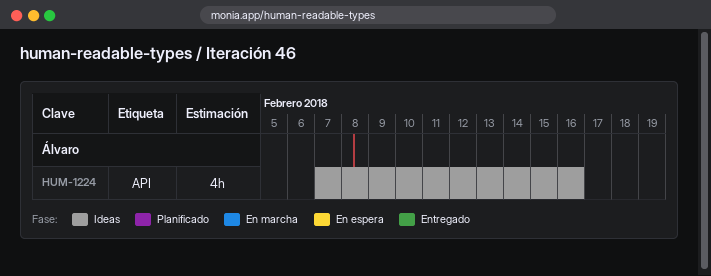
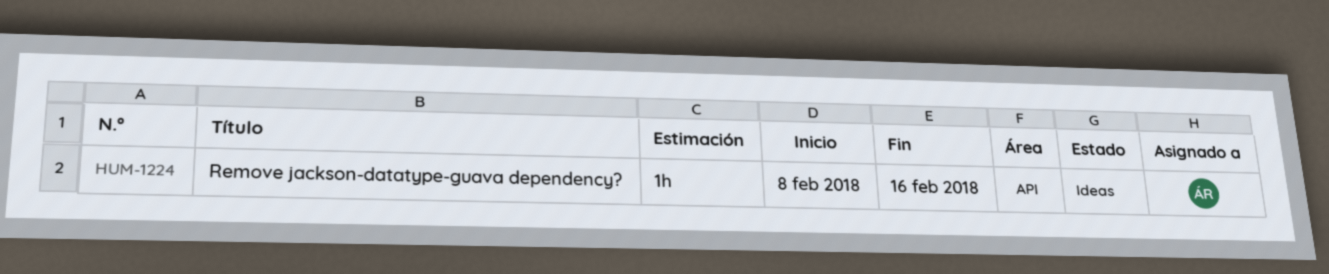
HUM-1224, estimate: 4h -> 1h
HUM-1224, start: Feb 7 -> Feb 8

